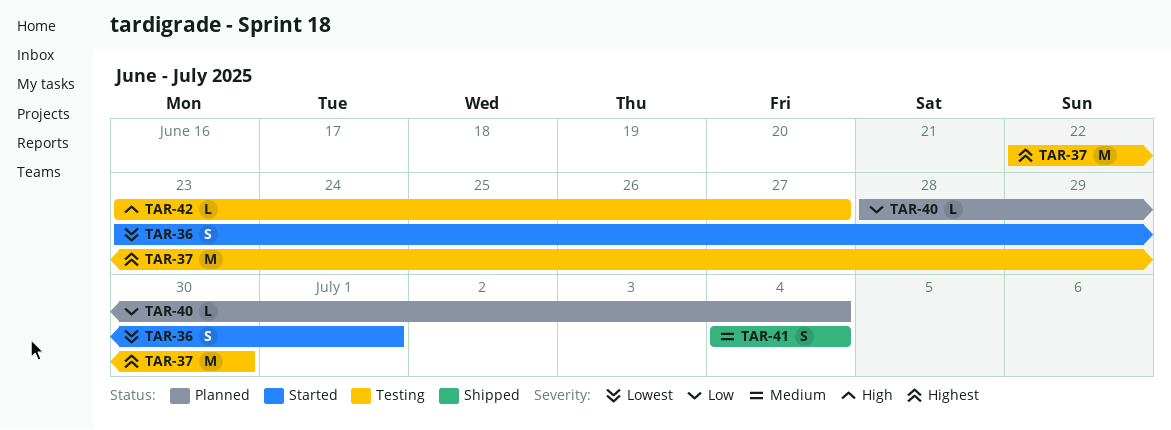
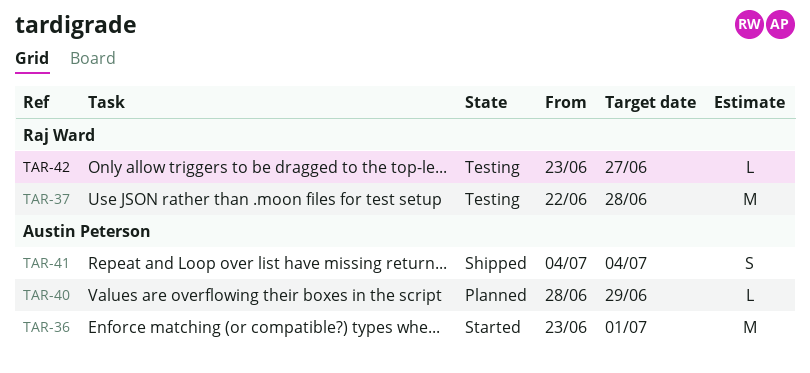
TAR-36, estimate: S -> M
TAR-37, due: Jun 30 -> Jun 28
TAR-40, due: Jul 4 -> Jun 29

